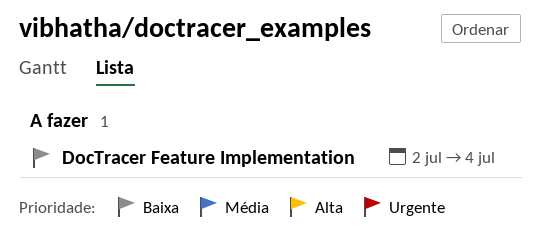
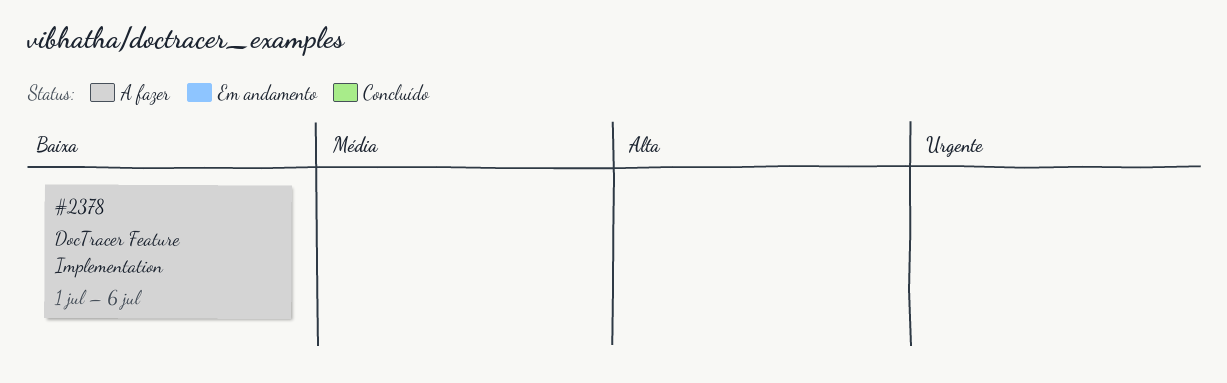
DocTracer Feature Implementation, start: Jul 2 -> Jul 1
DocTracer Feature Implementation, due: Jul 4 -> Jul 6

